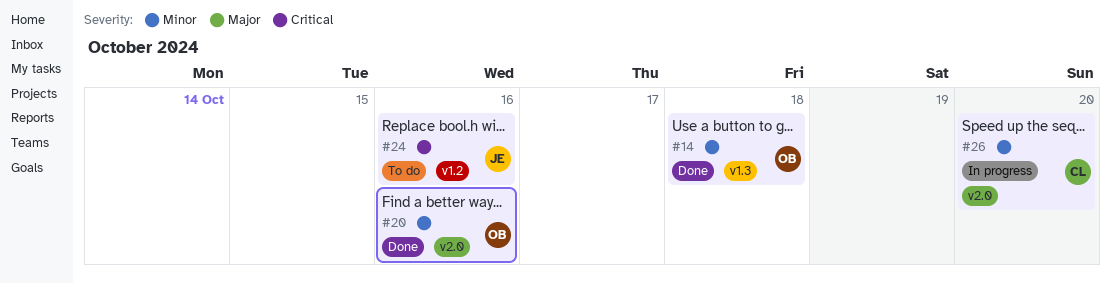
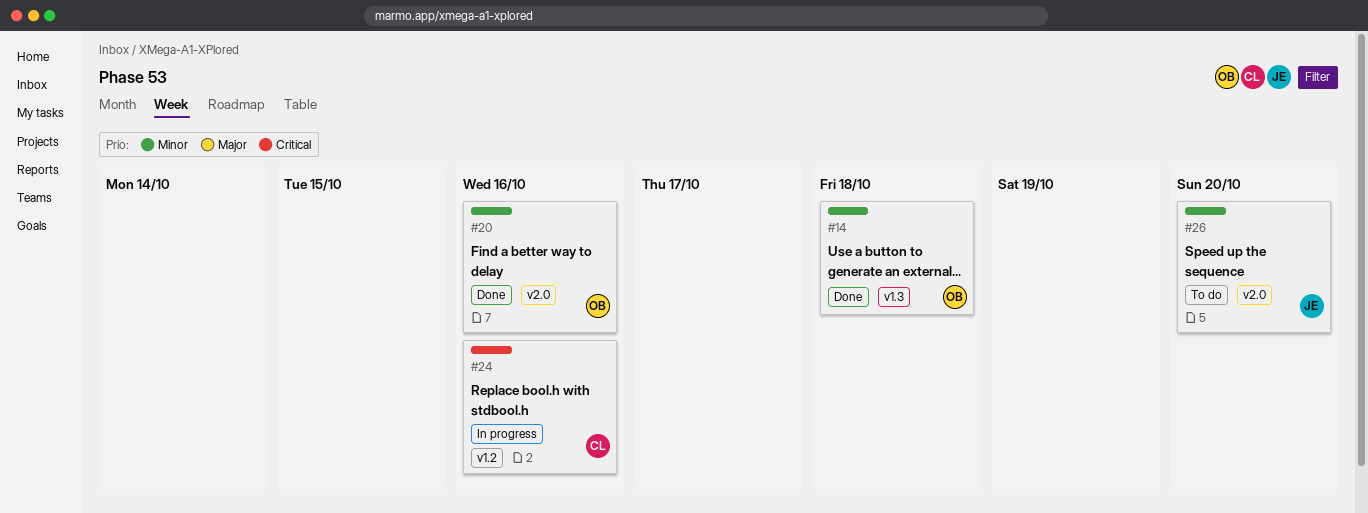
#24, status: To do -> In progress
#24, owner: JE -> CL
#26, status: In progress -> To do
#26, owner: CL -> JE

